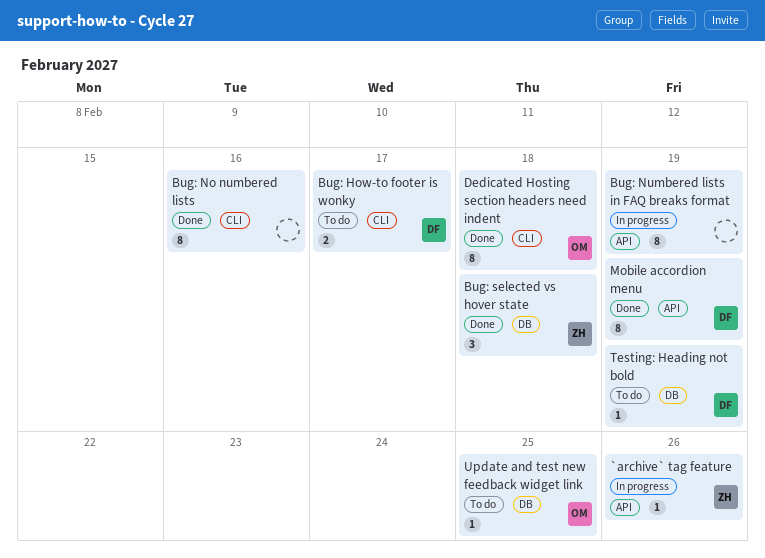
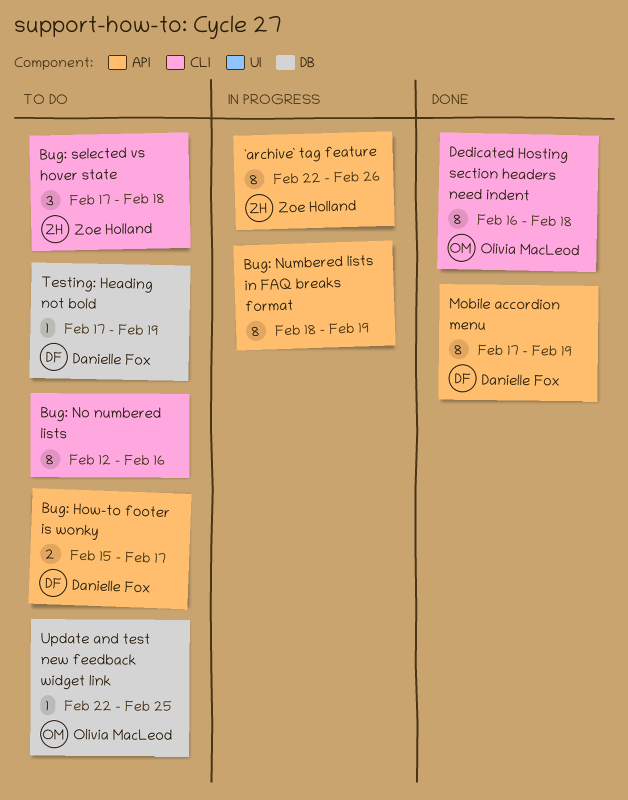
`archive` tag feature, estimate: 1 -> 8
Bug: How-to footer is wonky, label: CLI -> API
Bug: No numbered lists, status: Done -> To do
Bug: selected vs hover state, status: Done -> To do
Bug: selected vs hover state, label: DB -> CLI

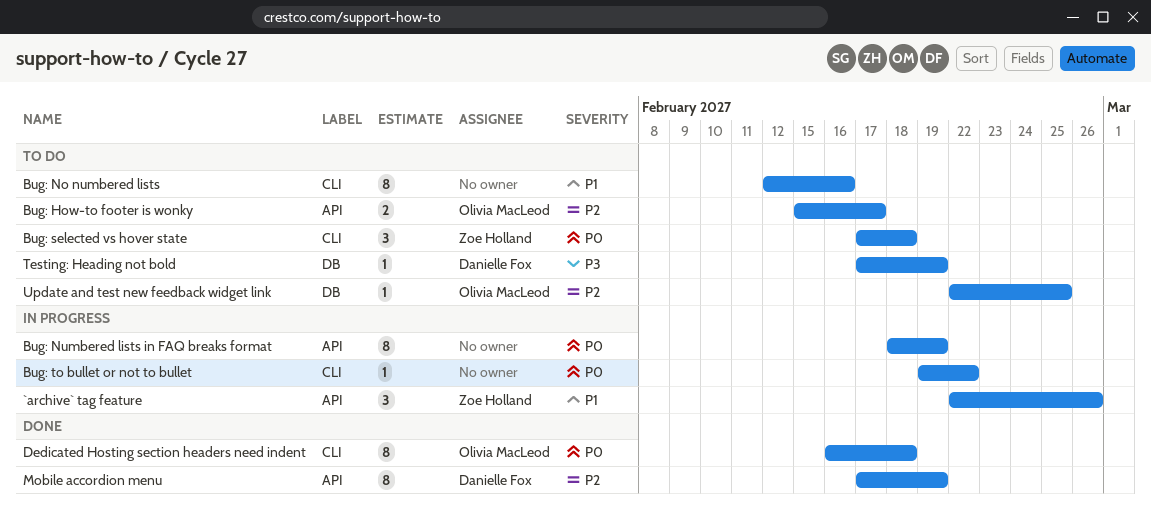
`archive` tag feature, estimate: 8 -> 3
Bug: How-to footer is wonky, owner: Danielle Fox -> Olivia MacLeod
Bug: to bullet or not to bullet: none -> present

